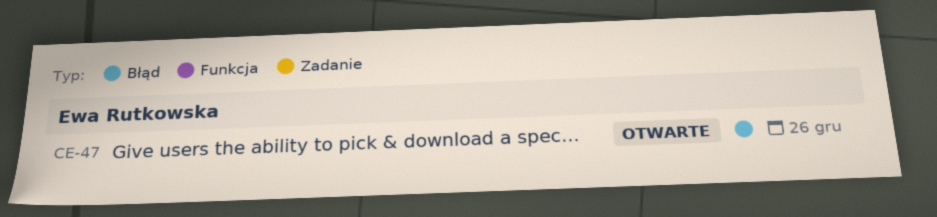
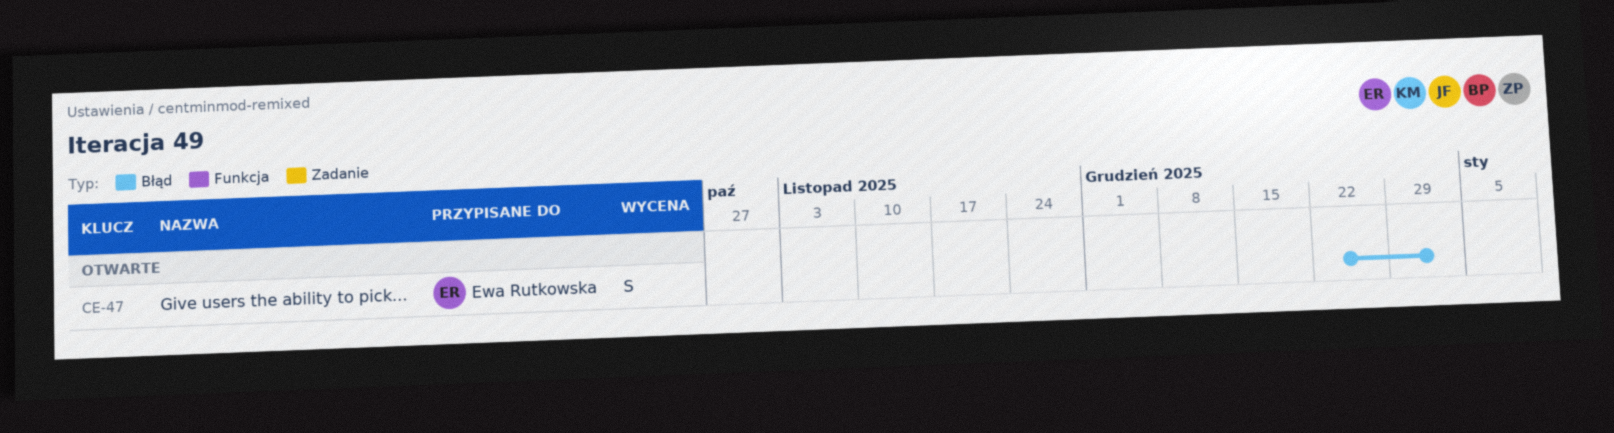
CE-47, due: Dec 26 -> Jan 2

